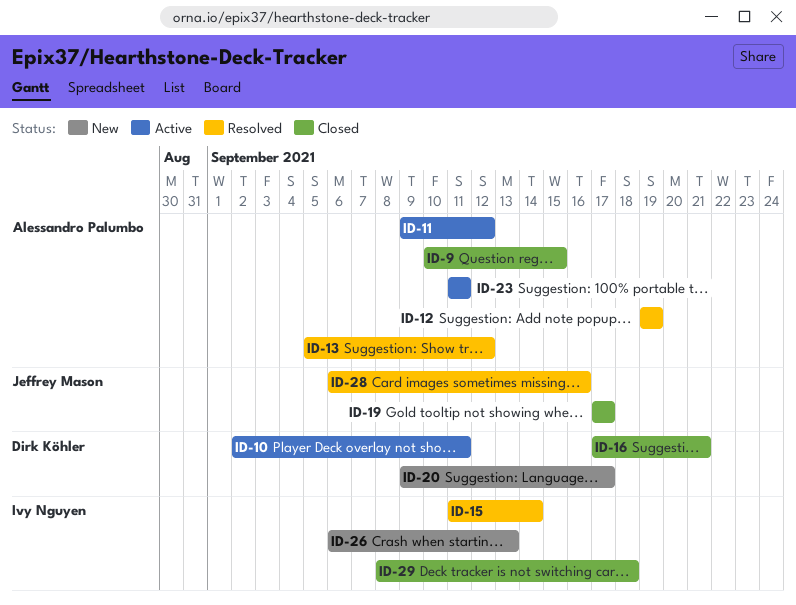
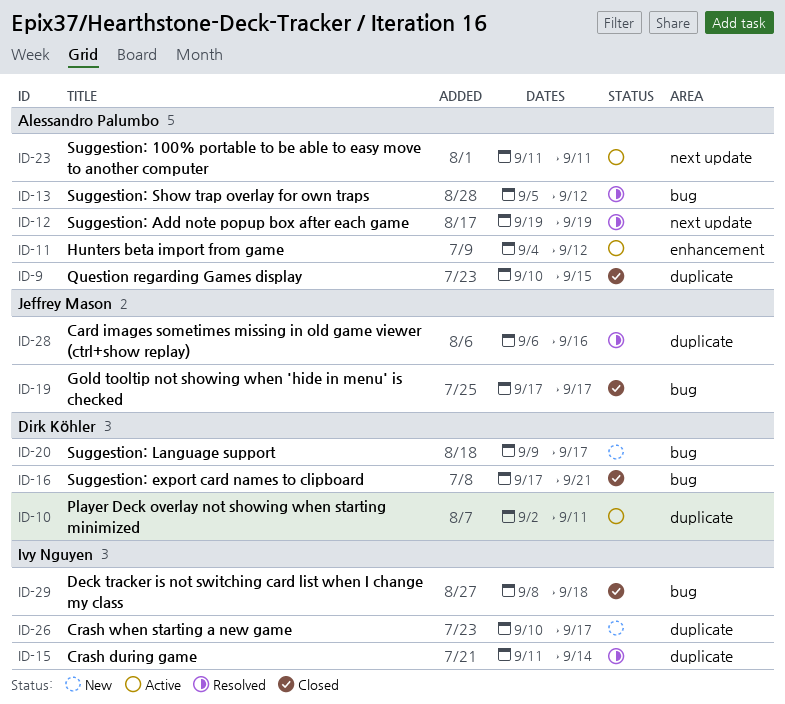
ID-11, start: Sep 9 -> Sep 4
ID-26, start: Sep 6 -> Sep 10
ID-26, due: Sep 13 -> Sep 17

